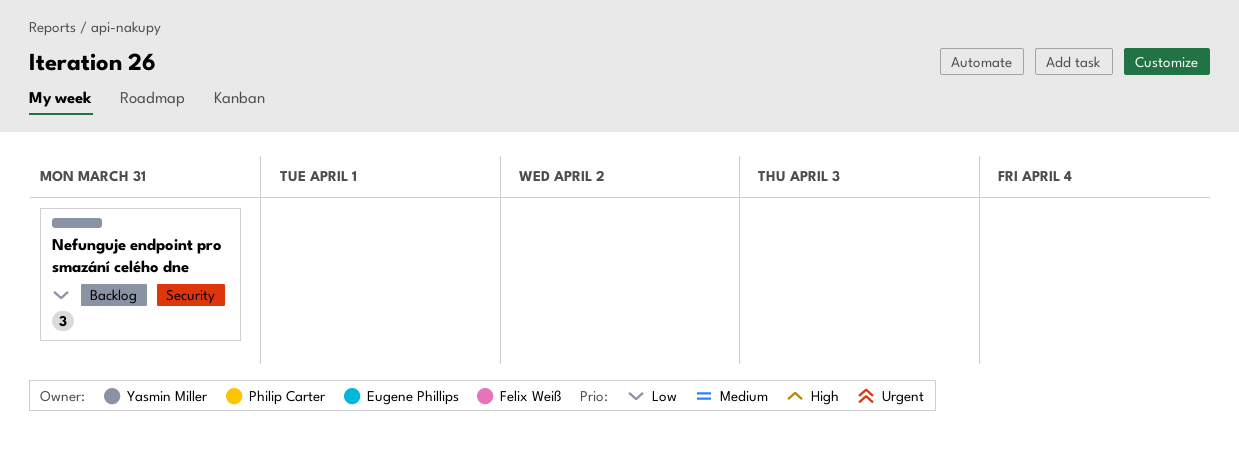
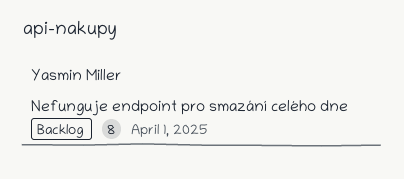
Nefunguje endpoint pro smazání celého dne, estimate: 3 -> 8
Nefunguje endpoint pro smazání celého dne, due: Mar 31 -> Apr 1

